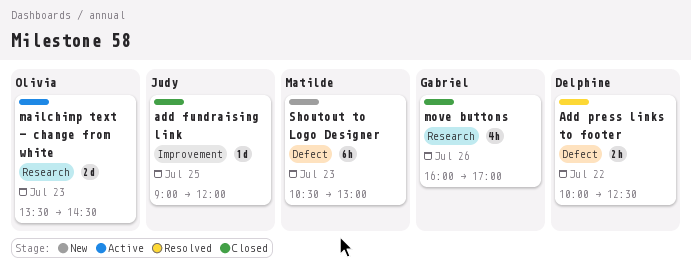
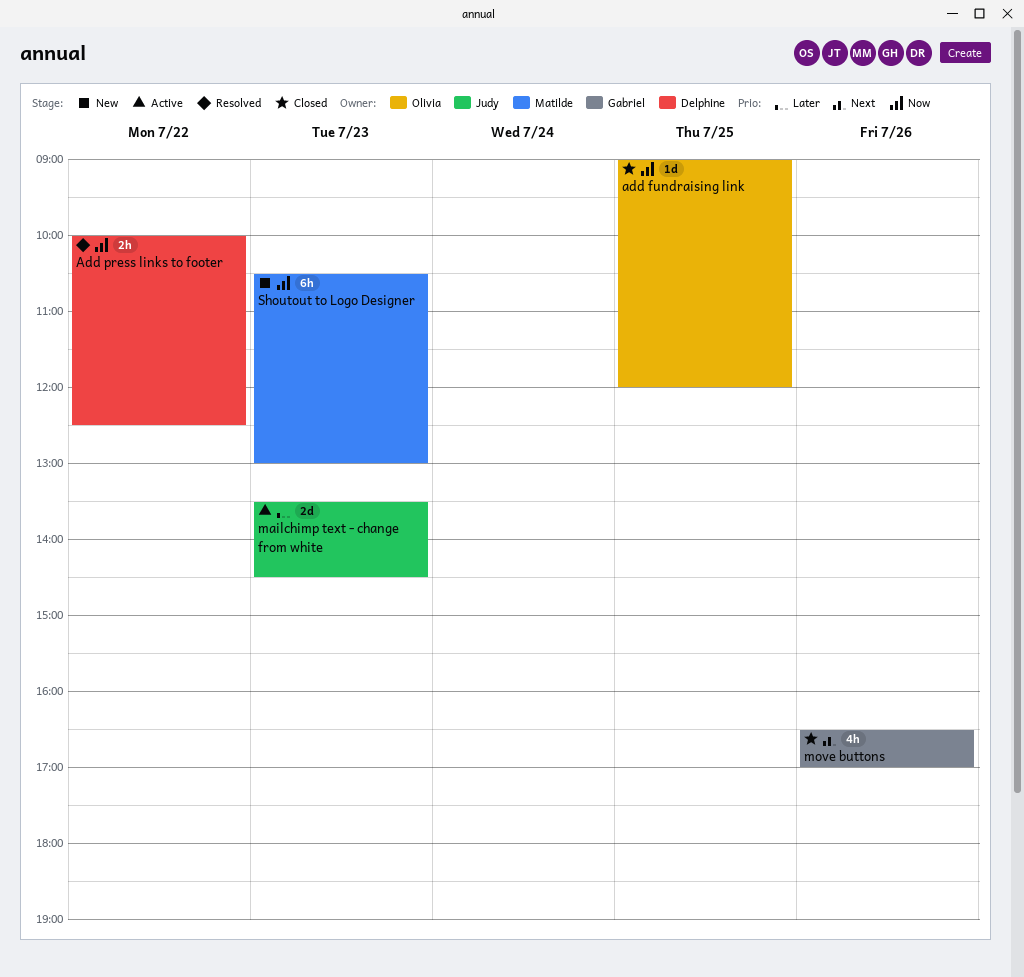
add fundraising link, owner: Judy -> Olivia
mailchimp text - change from white, owner: Olivia -> Judy
move buttons, begins: 16:00 -> 16:30

